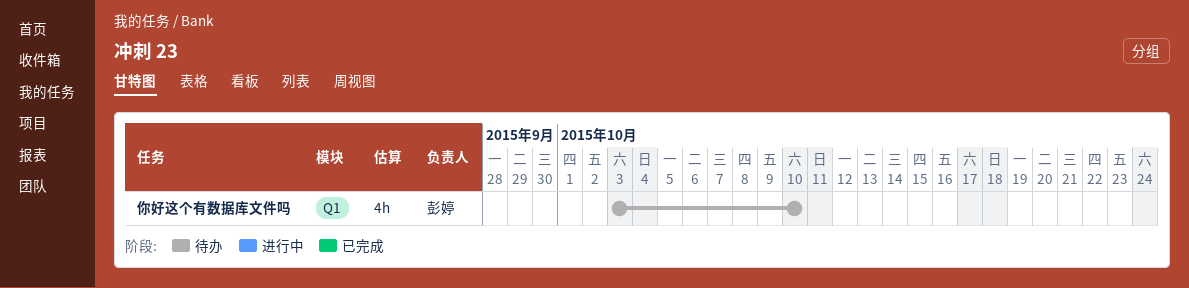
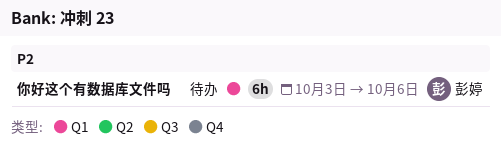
你好这个有数据库文件吗, estimate: 4h -> 6h
你好这个有数据库文件吗, due: Oct 10 -> Oct 6

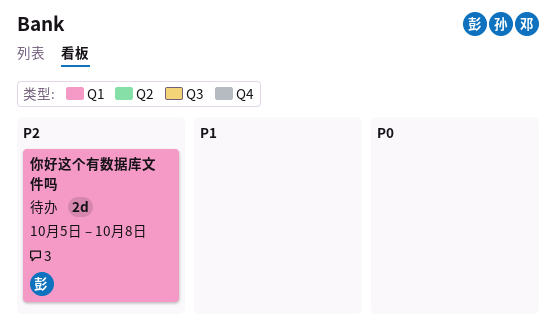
你好这个有数据库文件吗, estimate: 6h -> 2d
你好这个有数据库文件吗, start: Oct 3 -> Oct 5
你好这个有数据库文件吗, due: Oct 6 -> Oct 8

